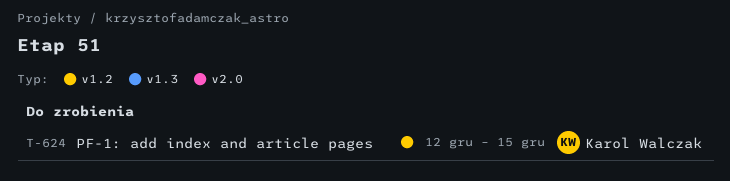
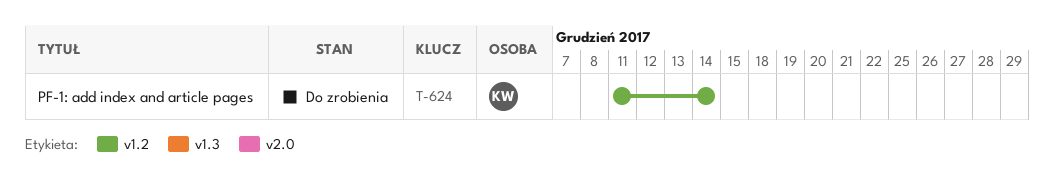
T-624, start: Dec 12 -> Dec 11
T-624, due: Dec 15 -> Dec 14

